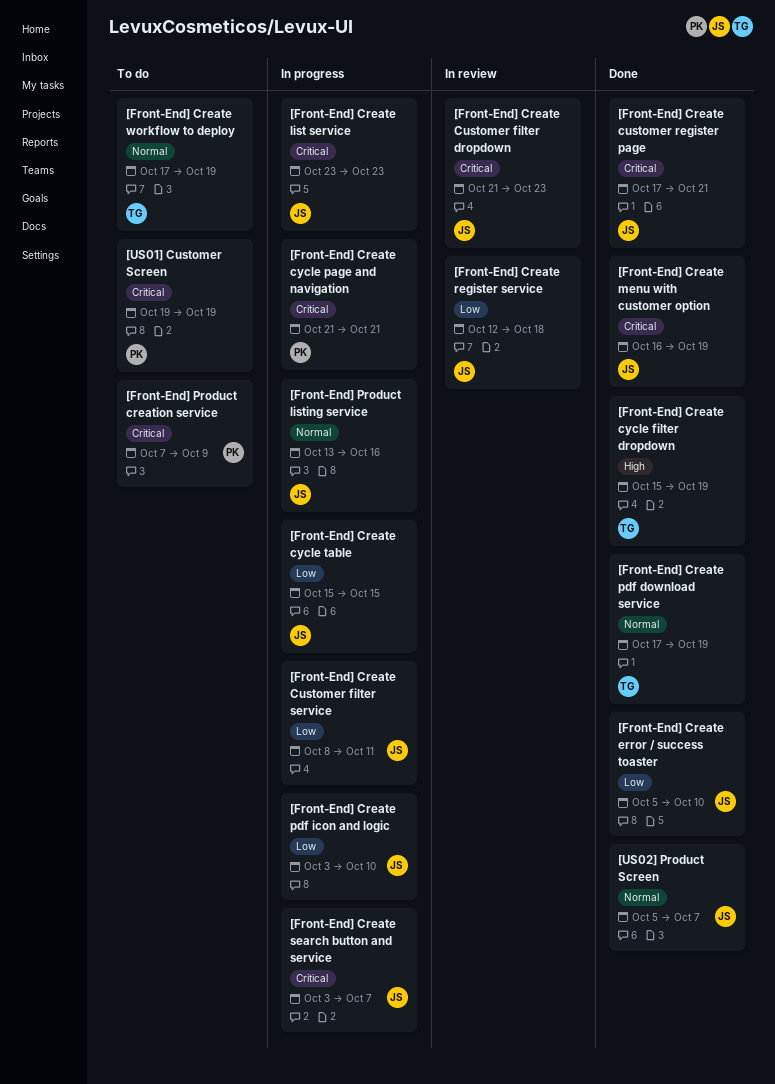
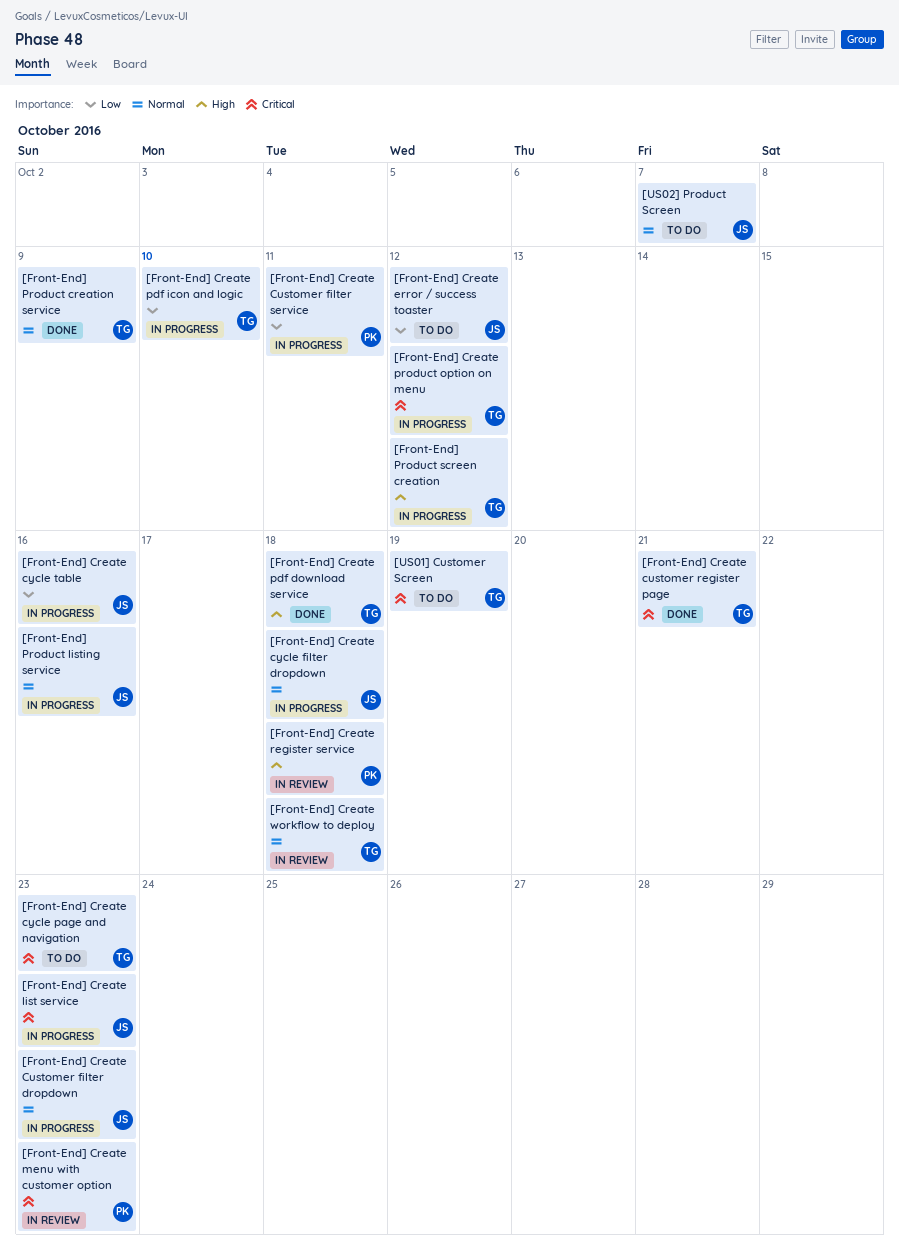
[Front-End] Create Customer filter dropdown, status: In review -> In progress
[Front-End] Create Customer filter dropdown, priority: Critical -> Normal
[Front-End] Create Customer filter service, owner: JS -> PK
[Front-End] Create customer register page, owner: JS -> TG
[Front-End] Create cycle filter dropdown, status: Done -> In progress
[Front-End] Create cycle filter dropdown, owner: TG -> JS
[Front-End] Create cycle filter dropdown, priority: High -> Normal
[Front-End] Create cycle filter dropdown, due: Oct 19 -> Oct 18
[Front-End] Create cycle page and navigation, status: In progress -> To do
[Front-End] Create cycle page and navigation, owner: PK -> TG
[Front-End] Create cycle page and navigation, due: Oct 21 -> Oct 23
[Front-End] Create cycle table, due: Oct 15 -> Oct 16
[Front-End] Create error / success toaster, status: Done -> To do
[Front-End] Create error / success toaster, due: Oct 10 -> Oct 12
[Front-End] Create menu with customer option, status: Done -> In review
[Front-End] Create menu with customer option, owner: JS -> PK
[Front-End] Create menu with customer option, due: Oct 19 -> Oct 23
[Front-End] Create pdf download service, priority: Normal -> High
[Front-End] Create pdf download service, due: Oct 19 -> Oct 18
[Front-End] Create pdf icon and logic, owner: JS -> TG
[Front-End] Create product option on menu: none -> present
[Front-End] Create register service, owner: JS -> PK
[Front-End] Create register service, priority: Low -> High
[Front-End] Create search button and service: present -> none
[Front-End] Create workflow to deploy, status: To do -> In review
[Front-End] Create workflow to deploy, due: Oct 19 -> Oct 18
[Front-End] Product creation service, status: To do -> Done
[Front-End] Product creation service, owner: PK -> TG
[Front-End] Product creation service, priority: Critical -> Normal
[Front-End] Product screen creation: none -> present
[US01] Customer Screen, owner: PK -> TG
[US02] Product Screen, status: Done -> To do

